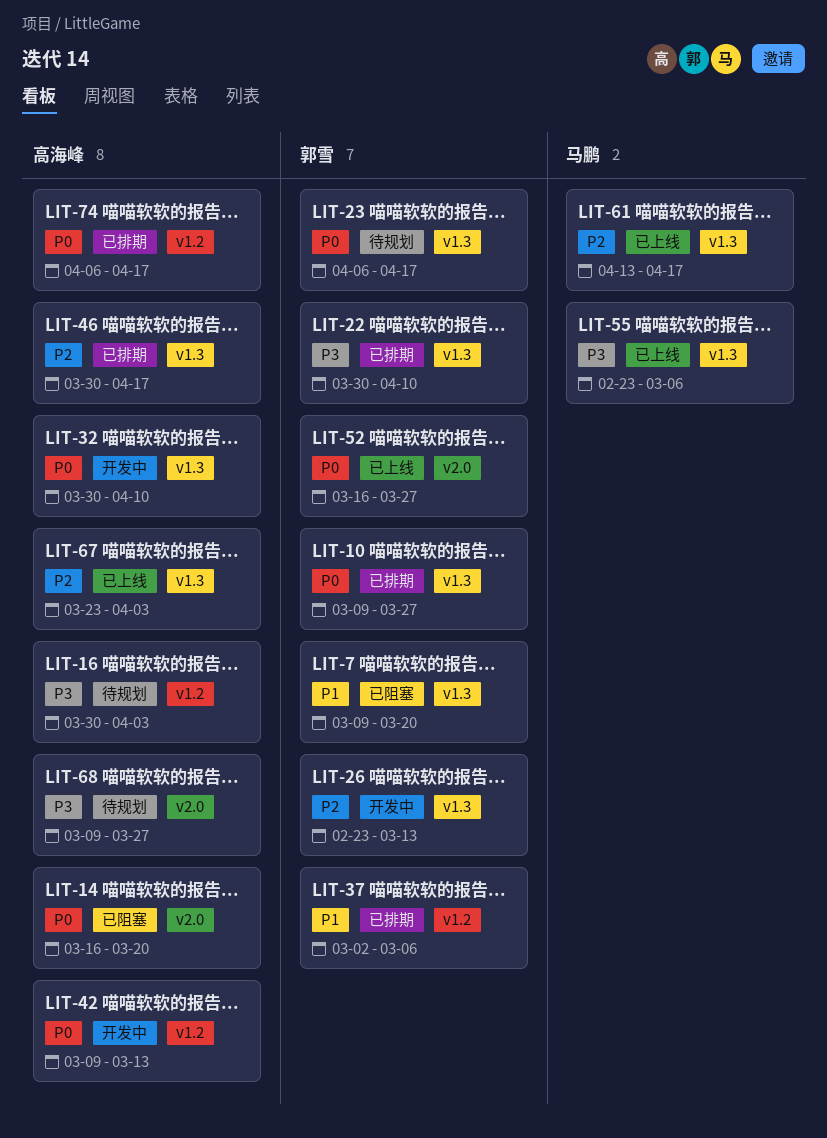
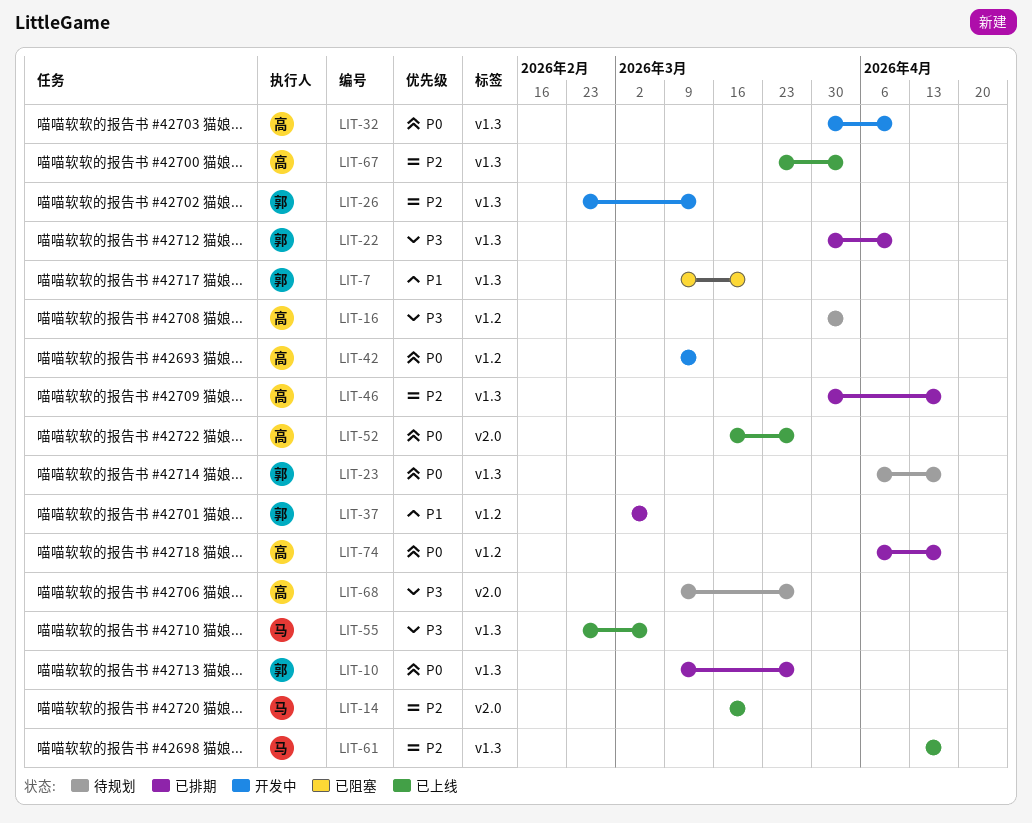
LIT-14, status: 已阻塞 -> 已上线
LIT-14, owner: 高海峰 -> 马鹏
LIT-14, priority: P0 -> P2
LIT-52, owner: 郭雪 -> 高海峰

